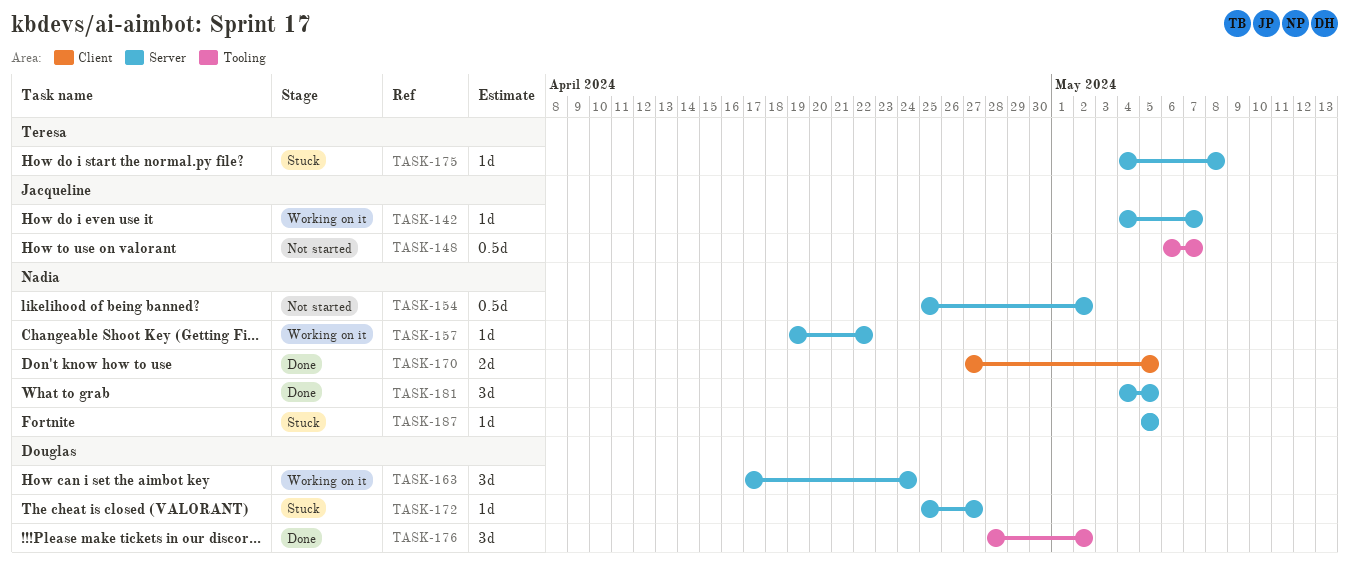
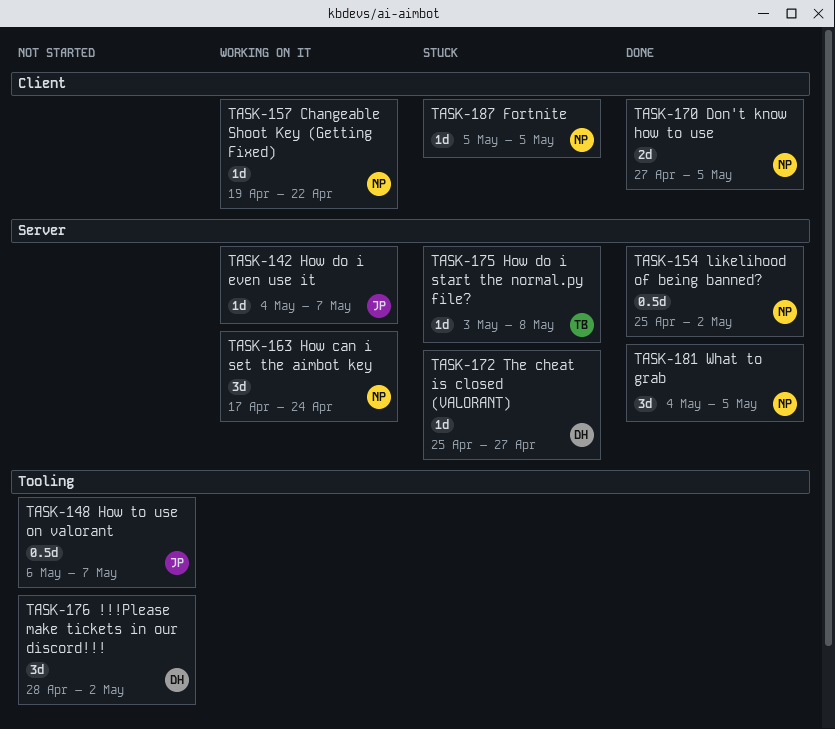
TASK-154, status: Not started -> Done
TASK-157, label: Server -> Client
TASK-163, owner: Douglas -> Nadia
TASK-175, start: May 4 -> May 3
TASK-176, status: Done -> Not started
TASK-187, label: Server -> Client

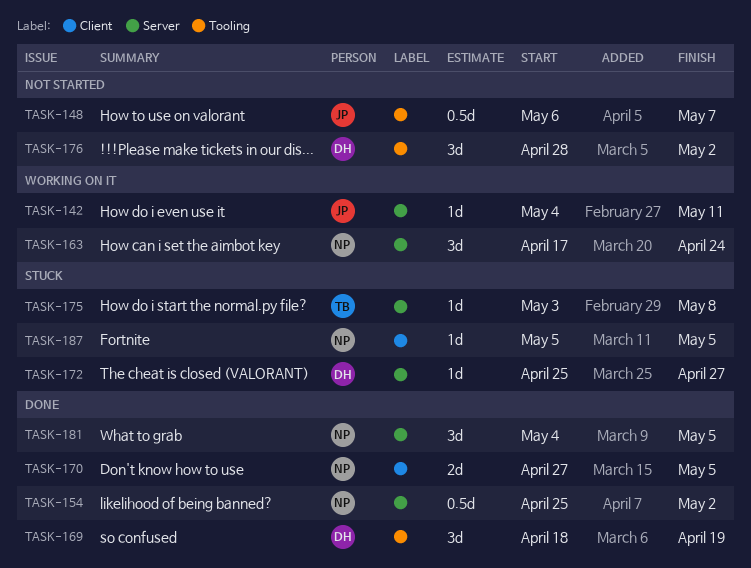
TASK-142, due: May 7 -> May 11
TASK-157: present -> none
TASK-169: none -> present

